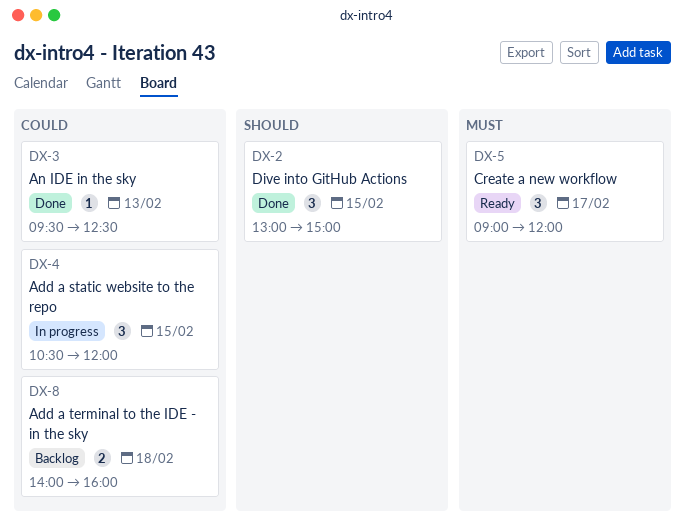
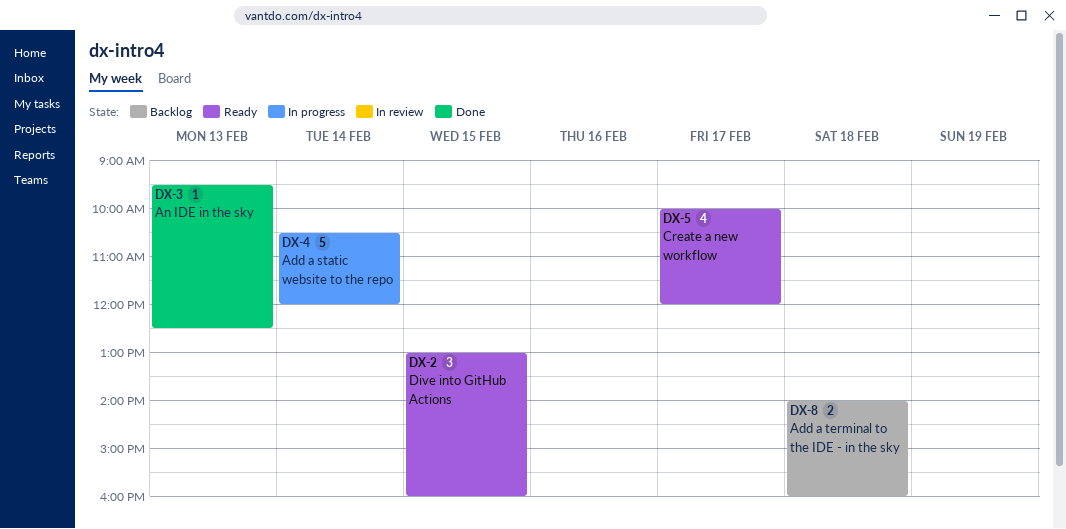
DX-2, status: Done -> Ready
DX-2, ends: 15:00 -> 16:00
DX-4, estimate: 3 -> 5
DX-4, day: Feb 15 -> Feb 14
DX-5, estimate: 3 -> 4
DX-5, begins: 09:00 -> 10:00

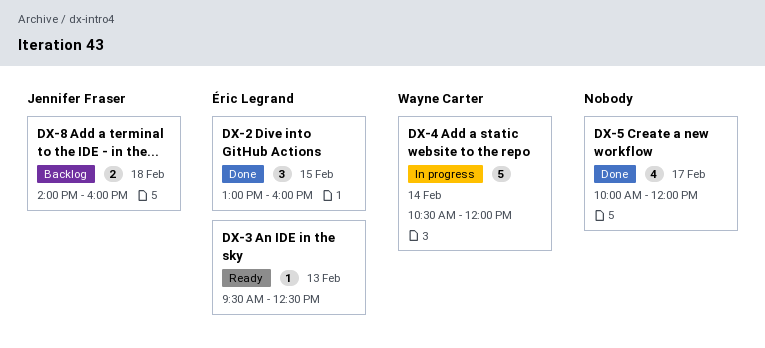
DX-2, status: Ready -> Done
DX-3, status: Done -> Ready
DX-5, status: Ready -> Done

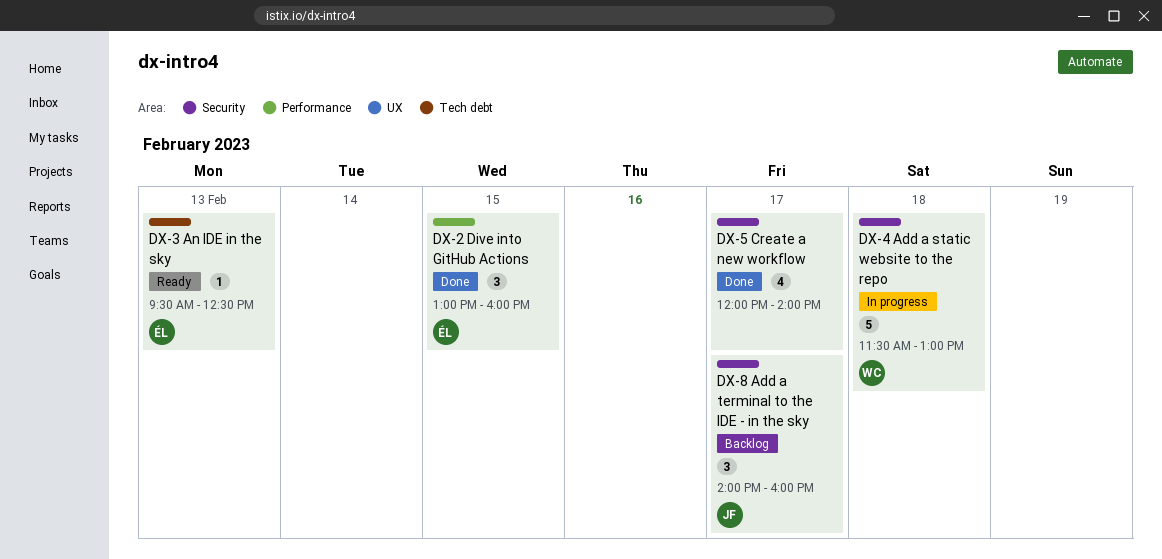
DX-4, day: Feb 14 -> Feb 18
DX-4, begins: 10:30 -> 11:30
DX-4, ends: 12:00 -> 13:00
DX-5, begins: 10:00 -> 12:00
DX-5, ends: 12:00 -> 14:00
DX-8, estimate: 2 -> 3
DX-8, day: Feb 18 -> Feb 17

